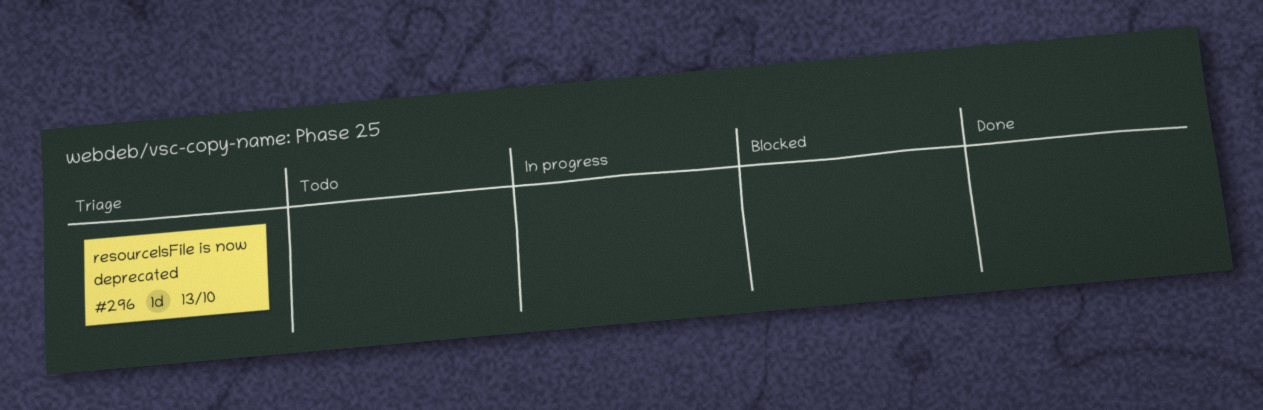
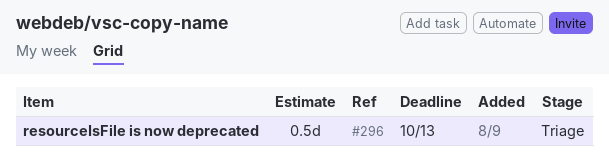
#296, estimate: 1d -> 0.5d

